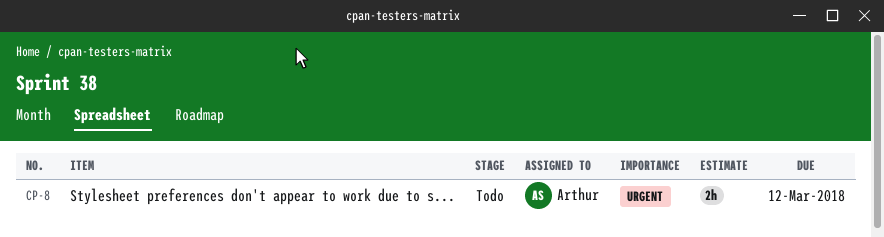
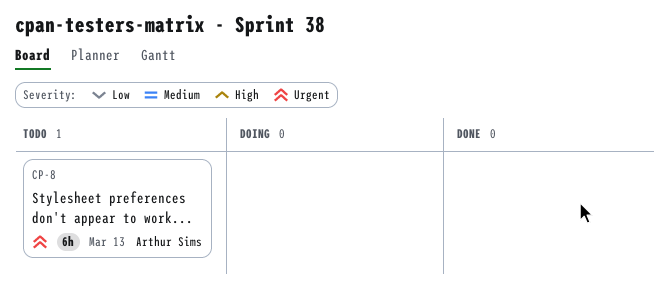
CP-8, estimate: 2h -> 6h
CP-8, due: Mar 12 -> Mar 13

